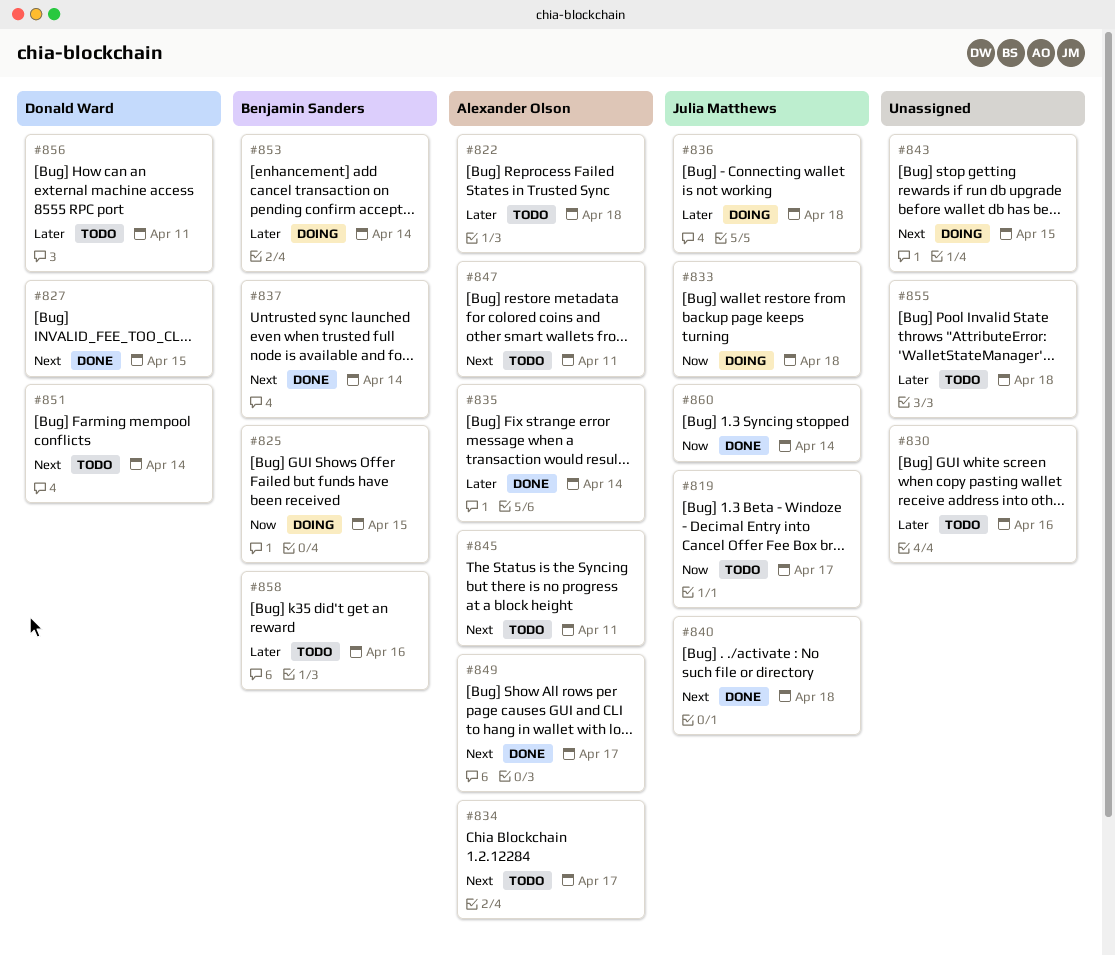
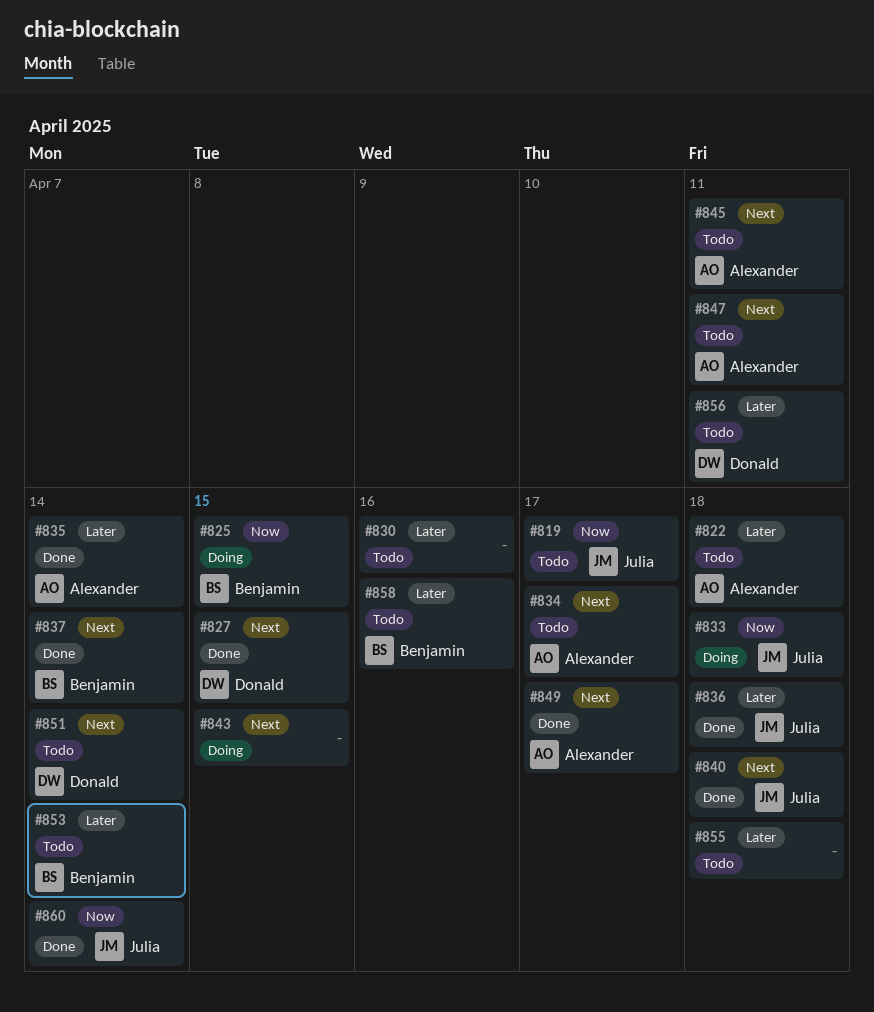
#836, status: Doing -> Done
#853, status: Doing -> Todo

